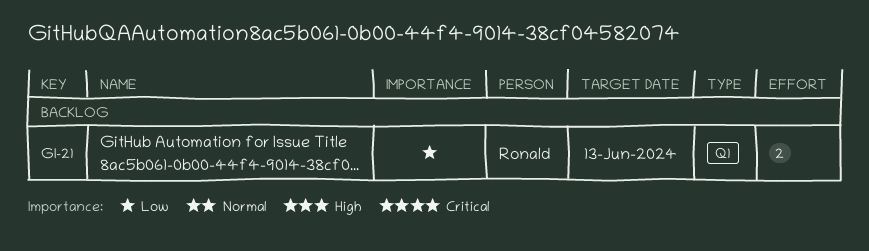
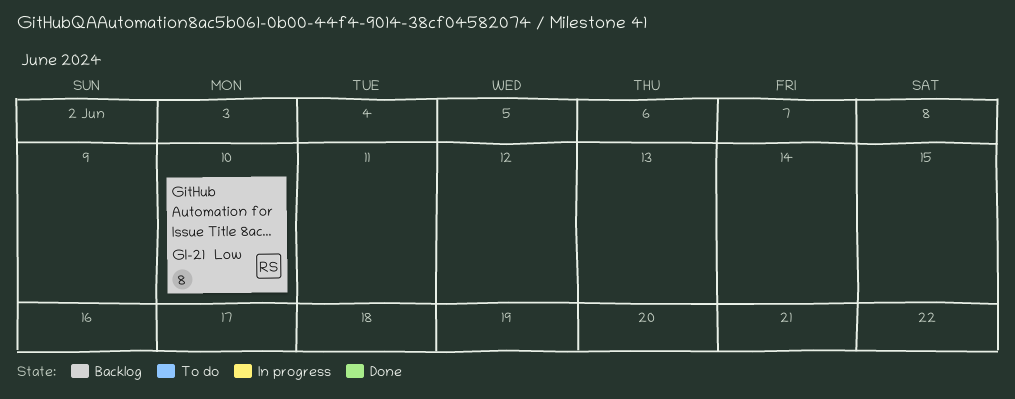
GI-21, estimate: 2 -> 8
GI-21, due: Jun 13 -> Jun 10

